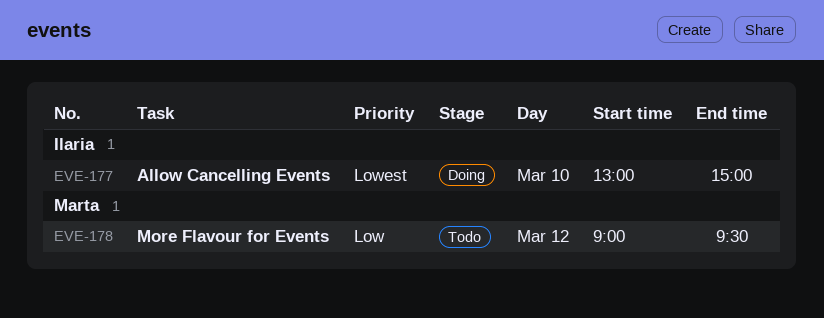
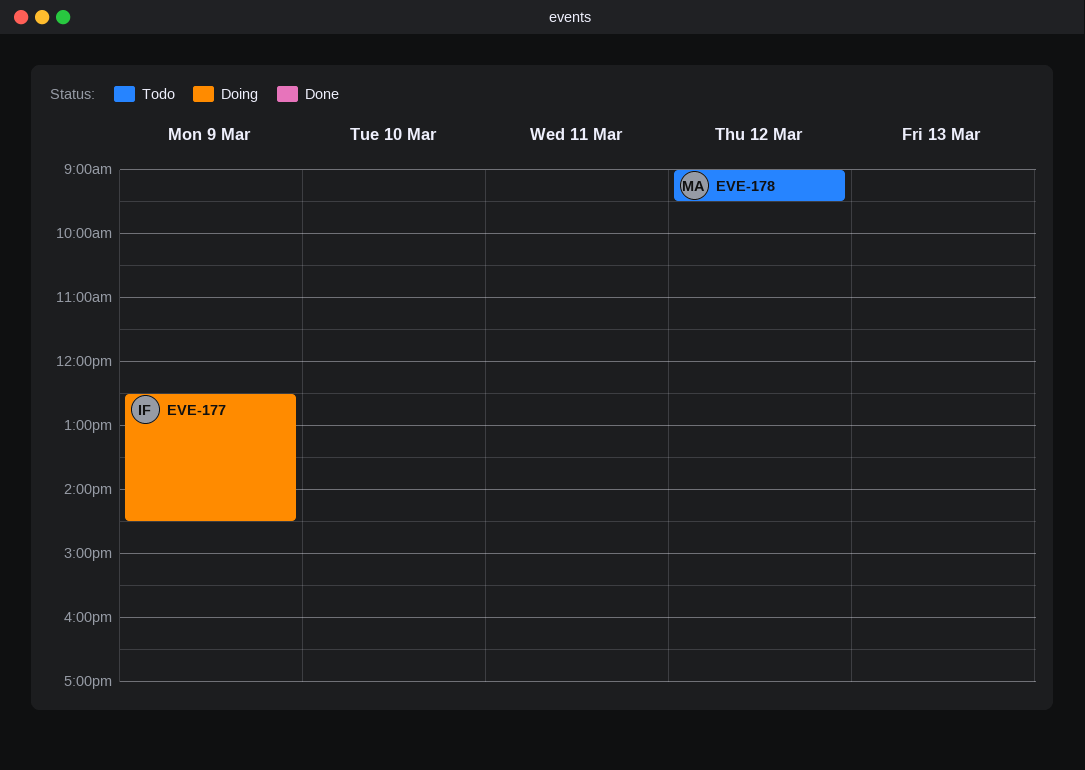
EVE-177, day: Mar 10 -> Mar 9
EVE-177, begins: 13:00 -> 12:30
EVE-177, ends: 15:00 -> 14:30

